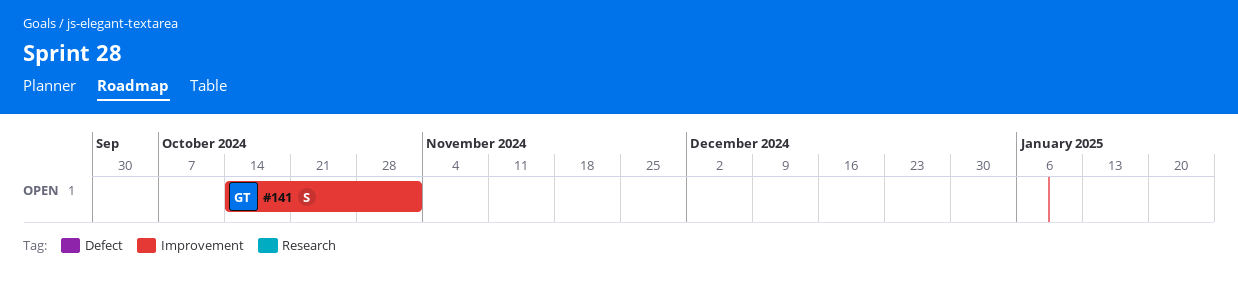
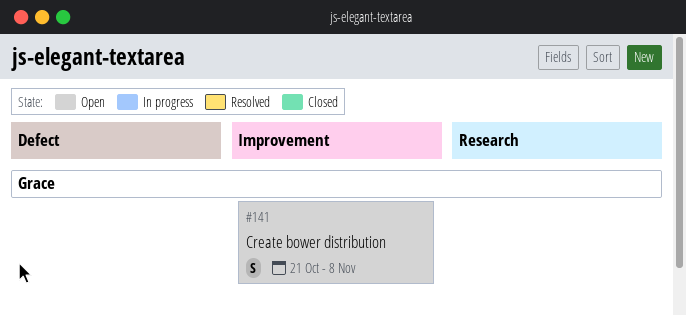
#141, start: Oct 14 -> Oct 21
#141, due: Nov 1 -> Nov 8

